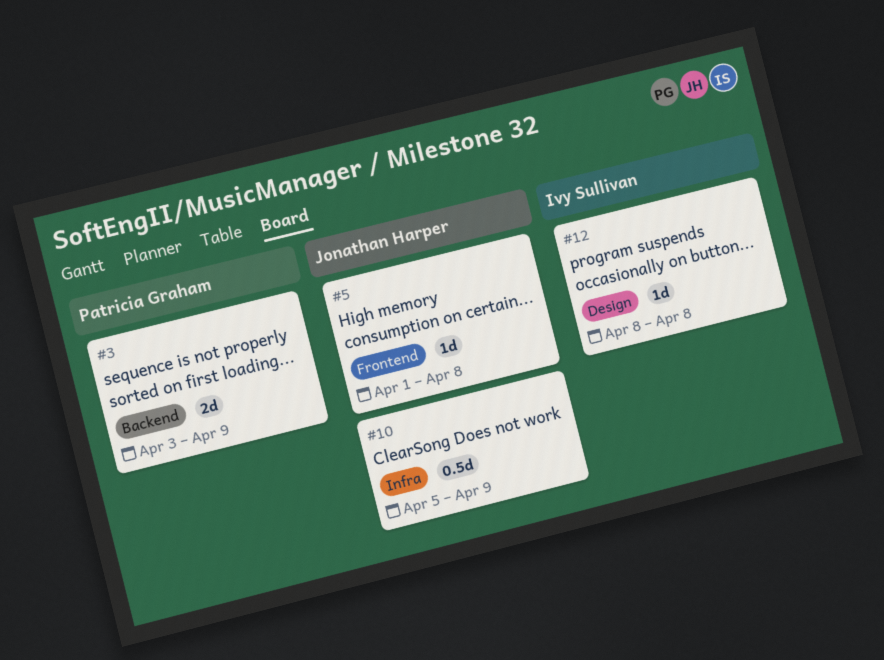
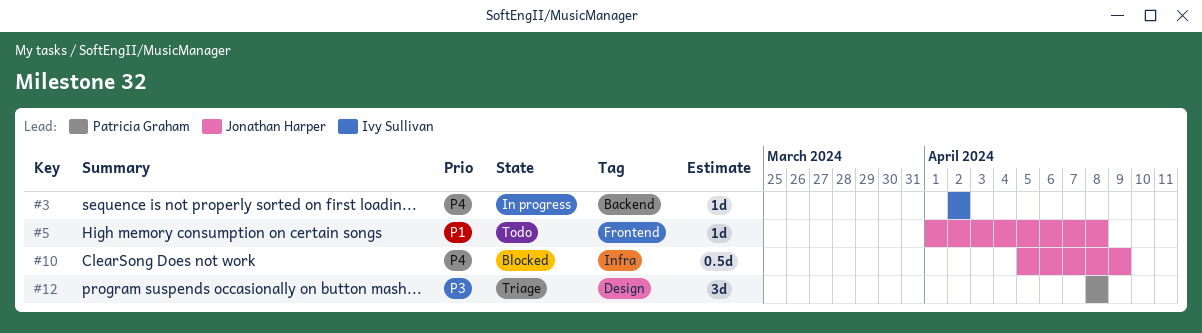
#3, owner: Patricia Graham -> Ivy Sullivan
#3, estimate: 2d -> 1d
#3, start: Apr 3 -> Apr 2
#3, due: Apr 9 -> Apr 2
#12, owner: Ivy Sullivan -> Patricia Graham
#12, estimate: 1d -> 3d

